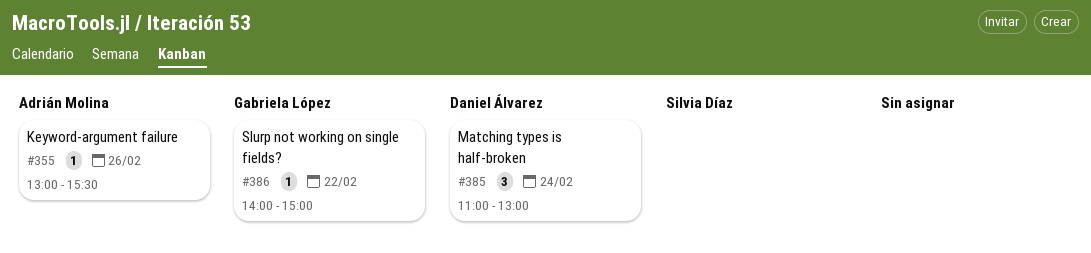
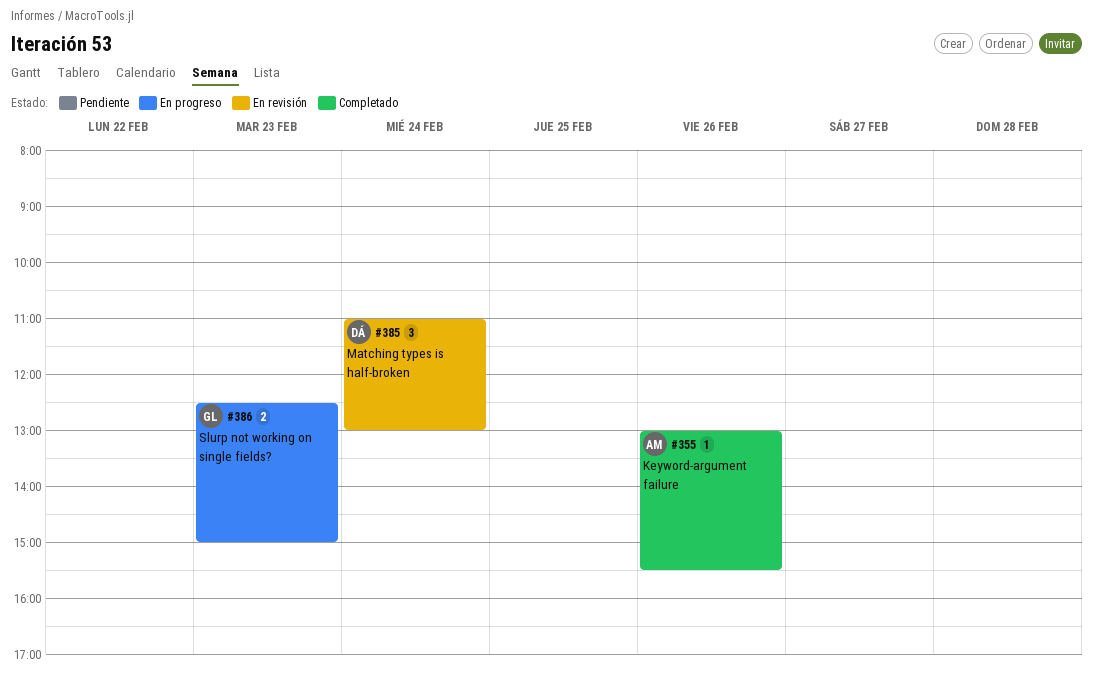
#386, estimate: 1 -> 2
#386, day: Feb 22 -> Feb 23
#386, begins: 14:00 -> 12:30

